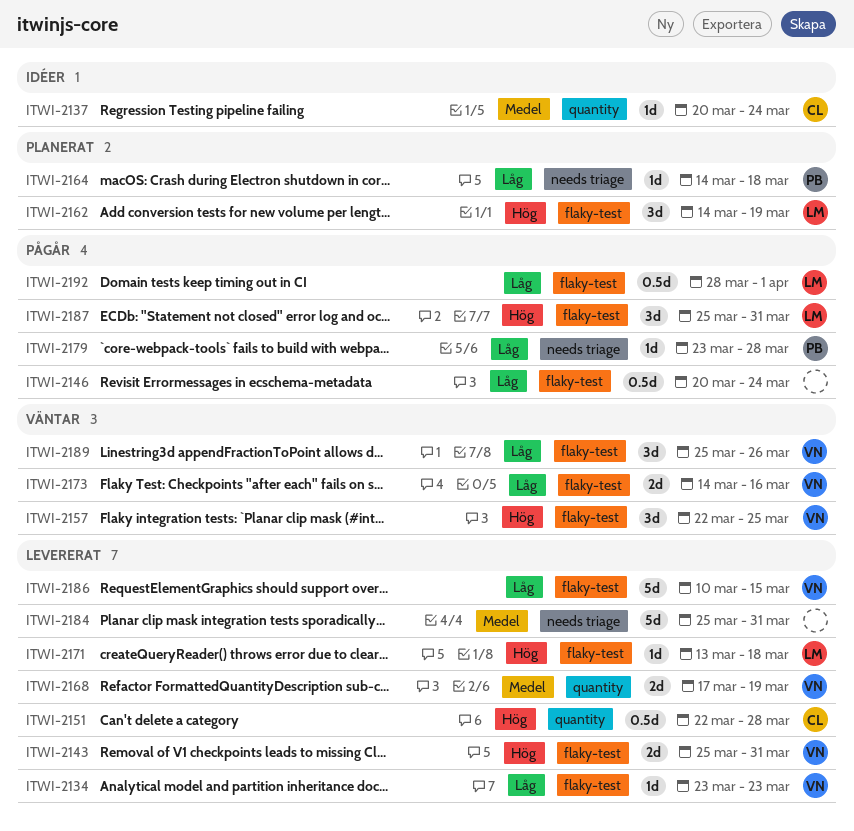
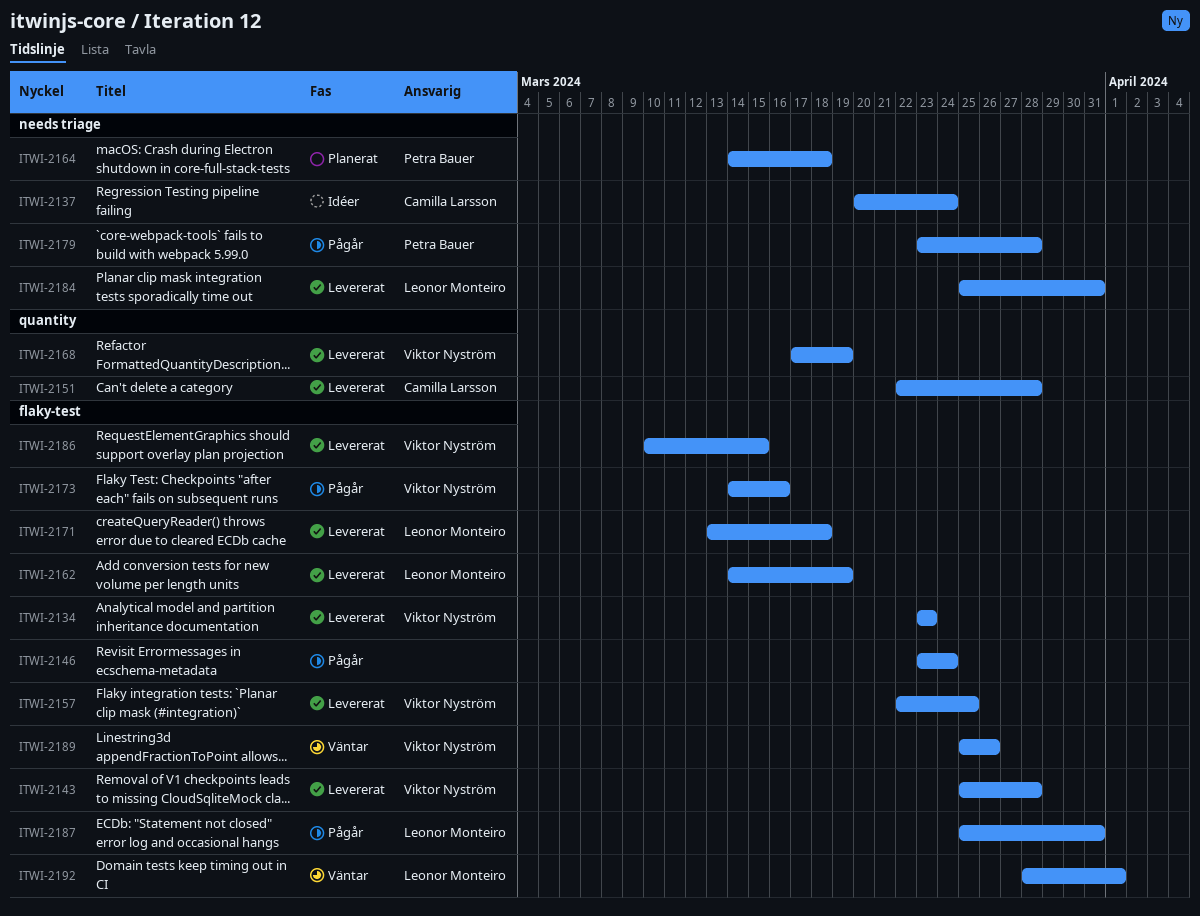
ITWI-2137, label: quantity -> needs triage
ITWI-2143, due: Mar 31 -> Mar 28
ITWI-2146, start: Mar 20 -> Mar 23
ITWI-2157, status: Väntar -> Levererat
ITWI-2162, status: Planerat -> Levererat
ITWI-2173, status: Väntar -> Pågår
ITWI-2184, owner: none -> Leonor Monteiro
ITWI-2192, status: Pågår -> Väntar

